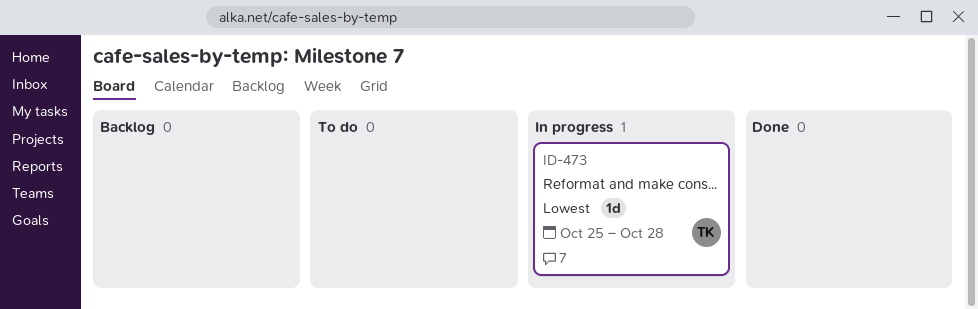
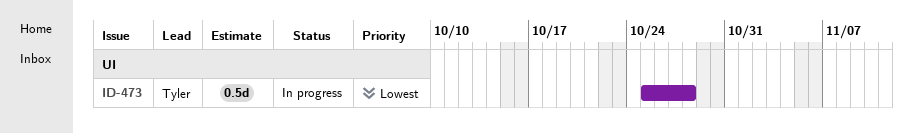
ID-473, estimate: 1d -> 0.5d

